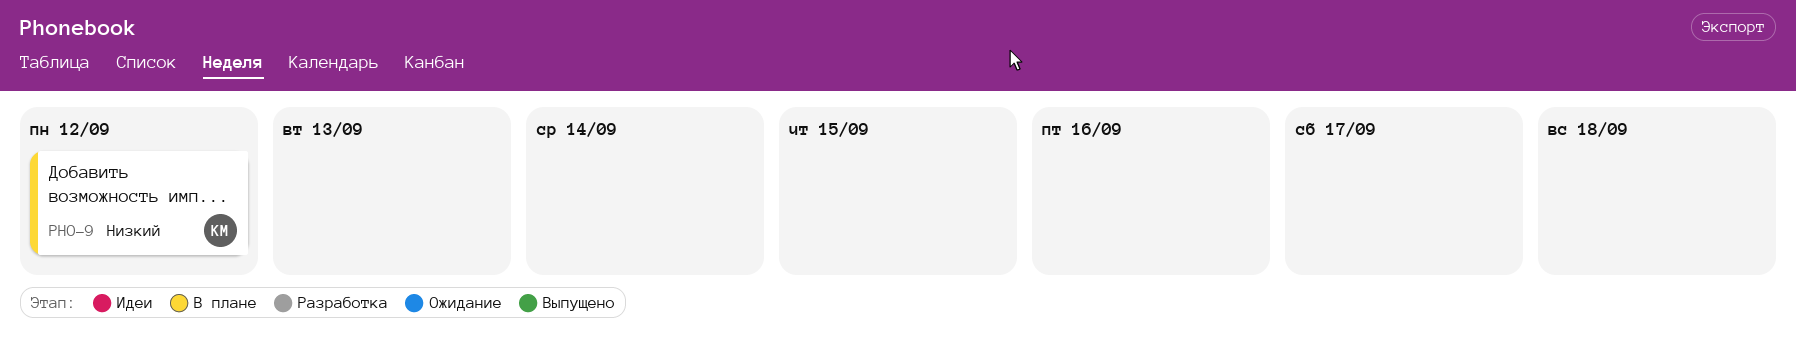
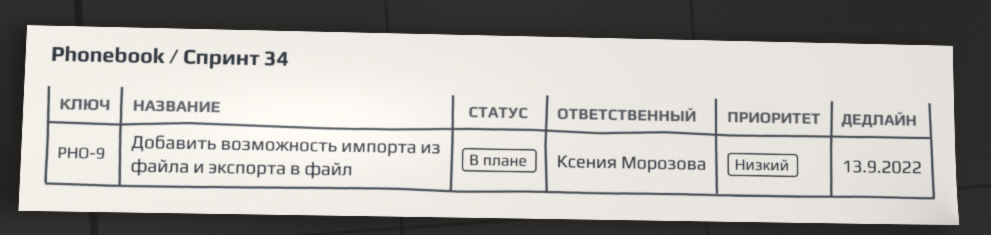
PHO-9, due: Sep 12 -> Sep 13

